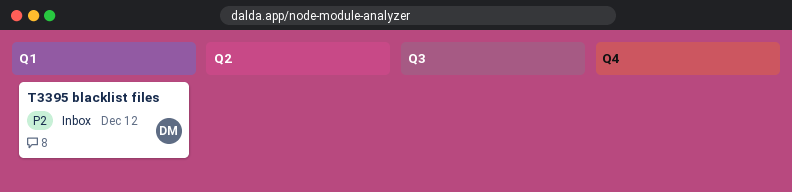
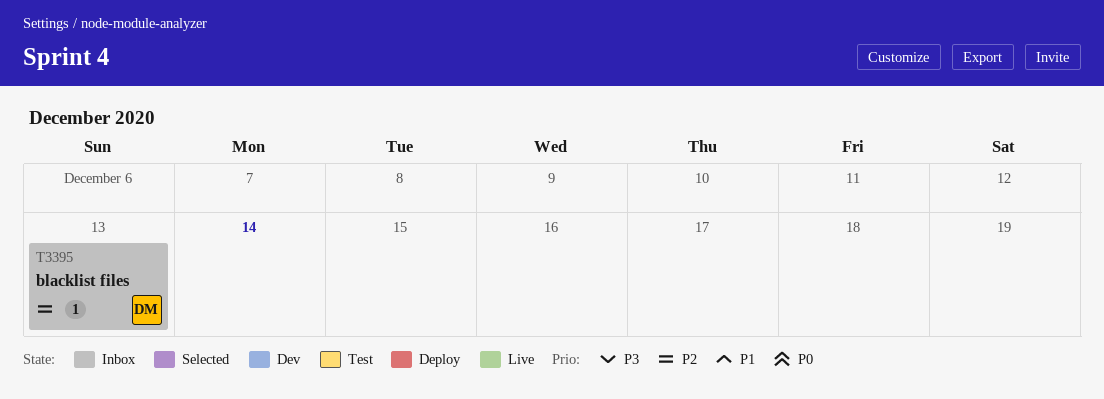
T3395, due: Dec 12 -> Dec 13

